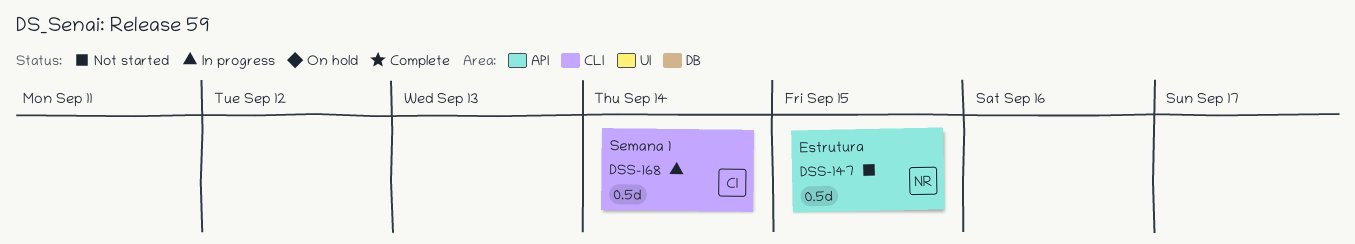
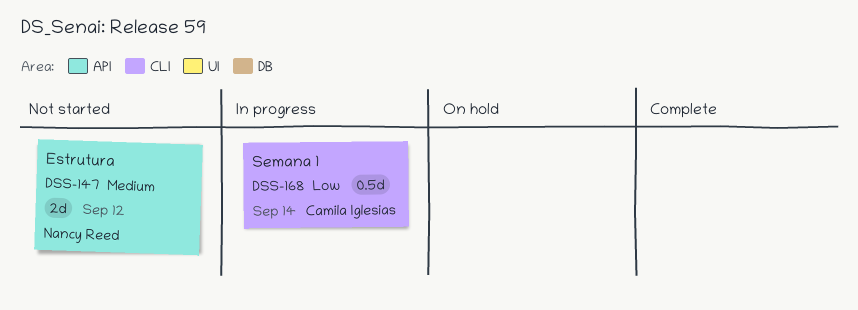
DSS-147, estimate: 0.5d -> 2d
DSS-147, due: Sep 15 -> Sep 12

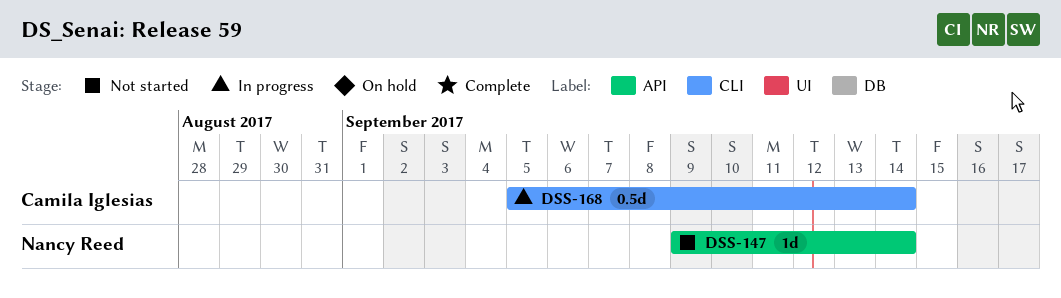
DSS-147, estimate: 2d -> 1d
DSS-147, due: Sep 12 -> Sep 14

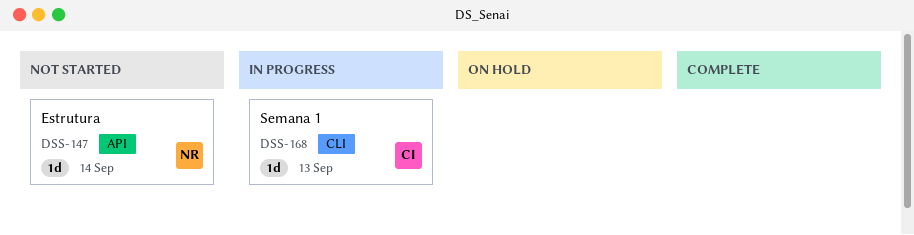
DSS-168, estimate: 0.5d -> 1d
DSS-168, due: Sep 14 -> Sep 13

